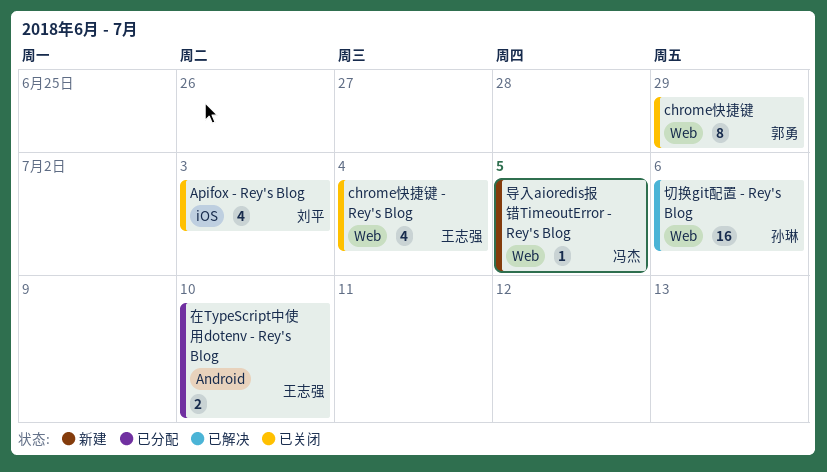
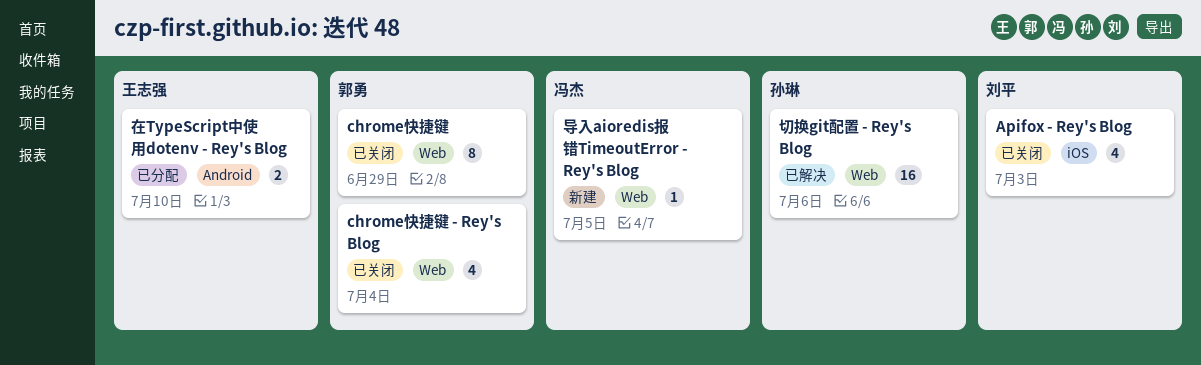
chrome快捷键 - Rey's Blog, owner: 王志强 -> 郭勇

